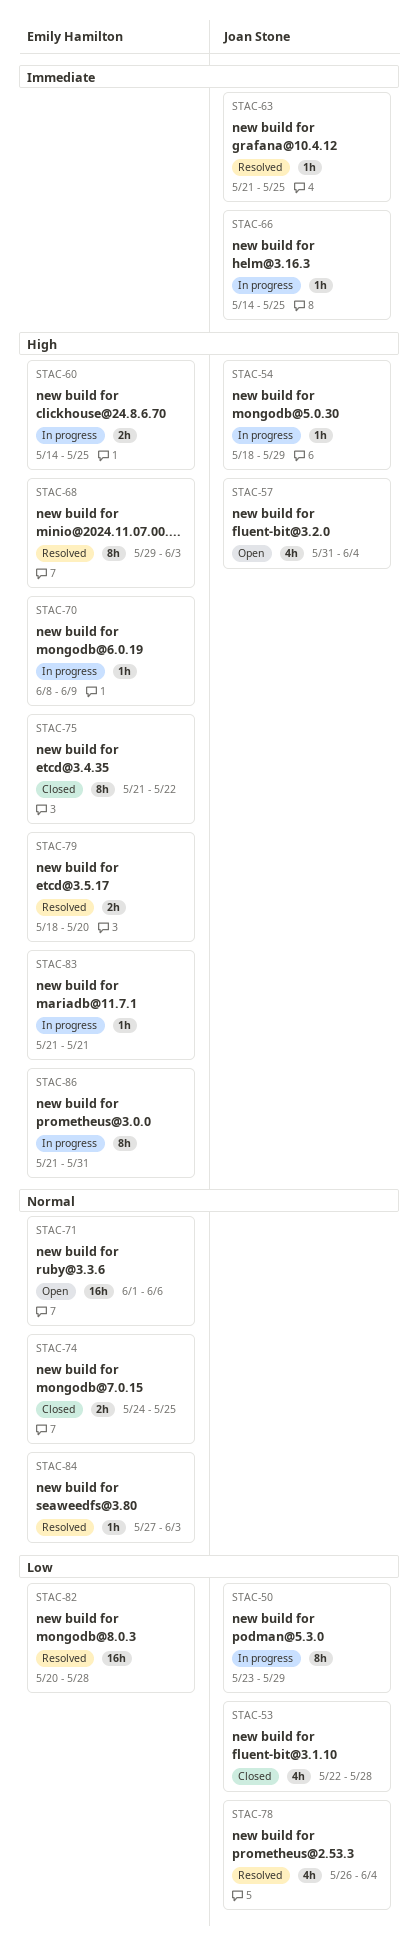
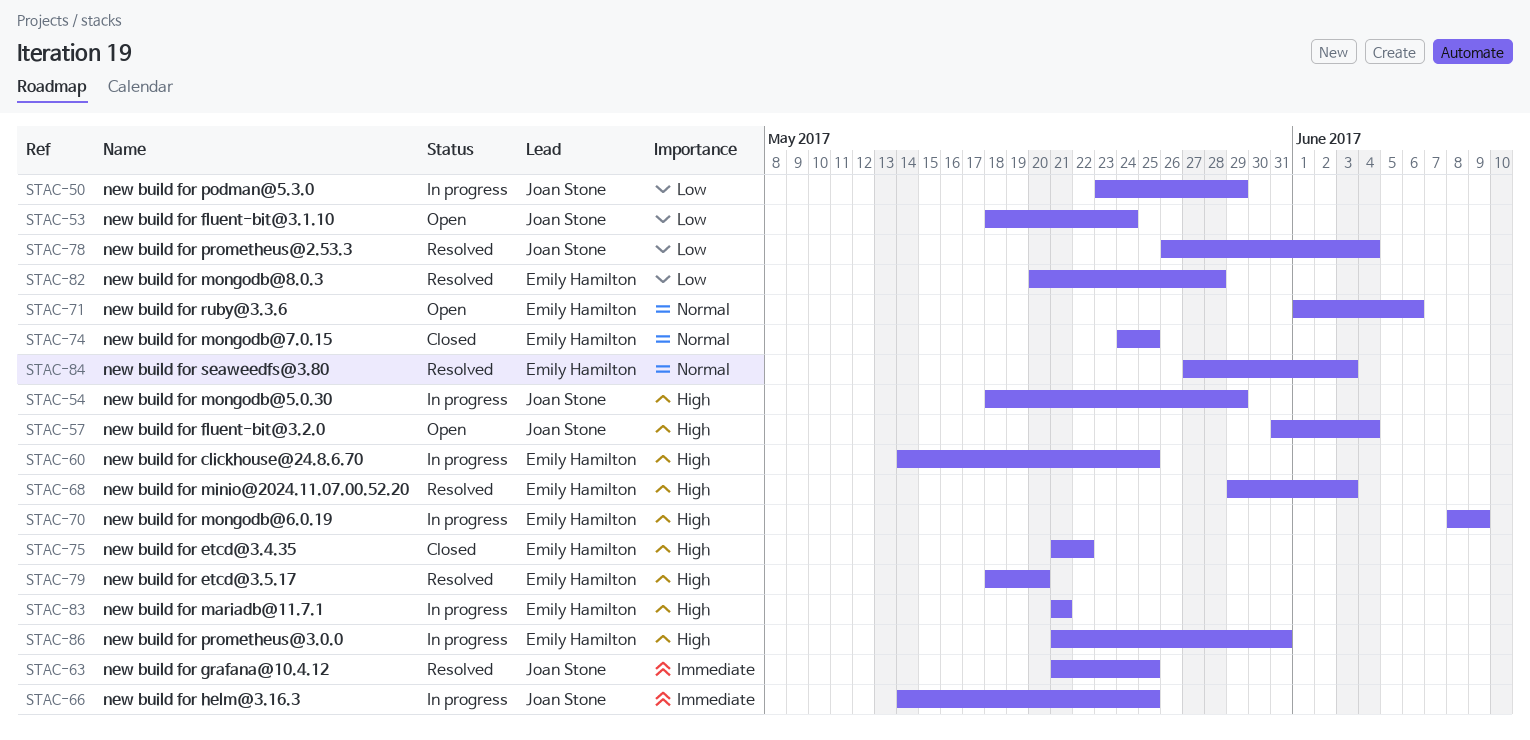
STAC-53, status: Closed -> Open
STAC-53, start: May 22 -> May 18
STAC-53, due: May 28 -> May 24

